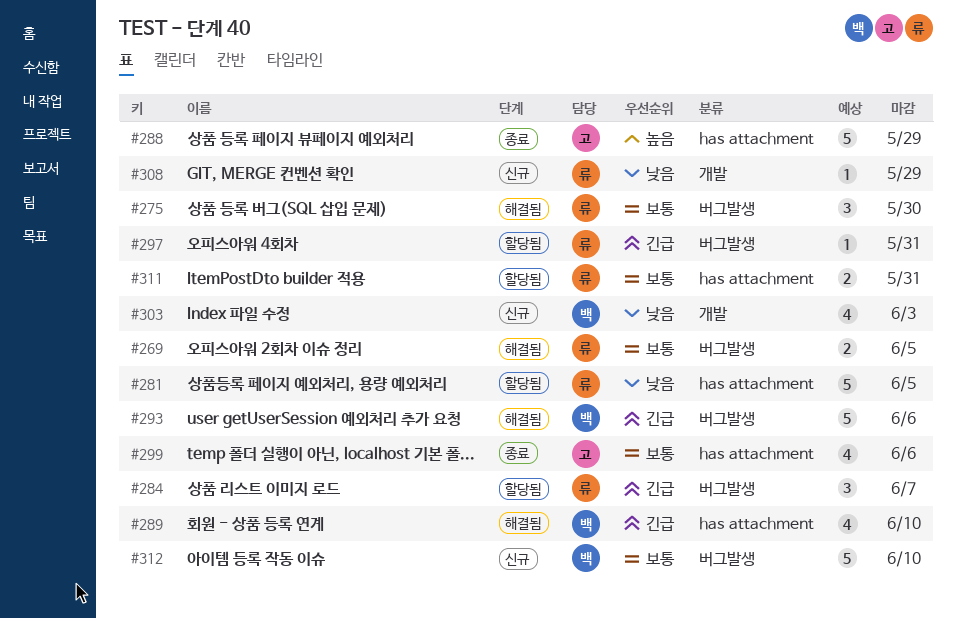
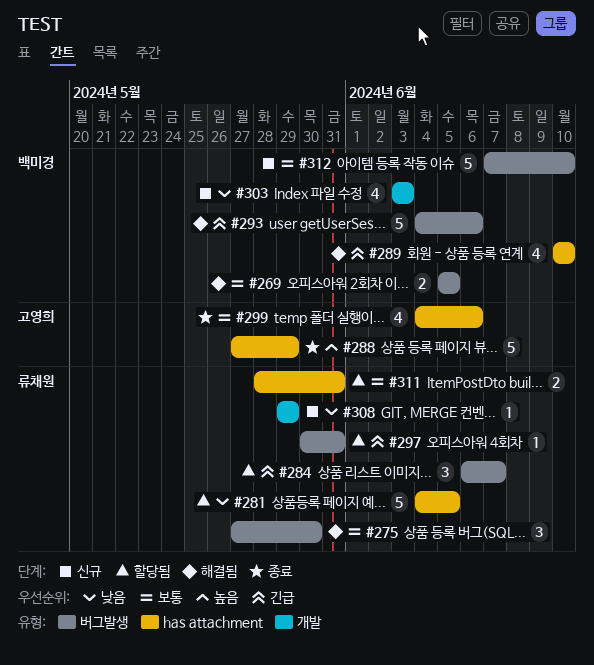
#269, owner: 류채원 -> 백미경

